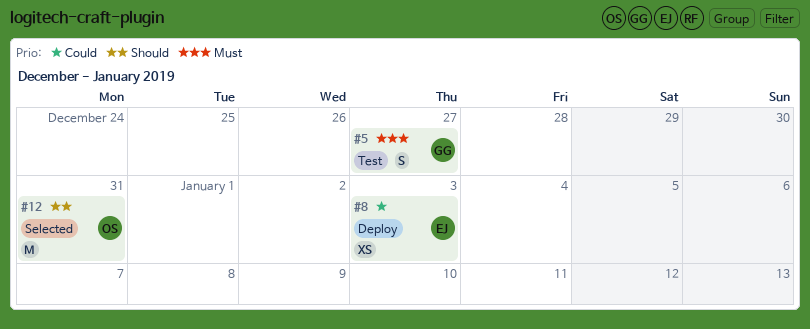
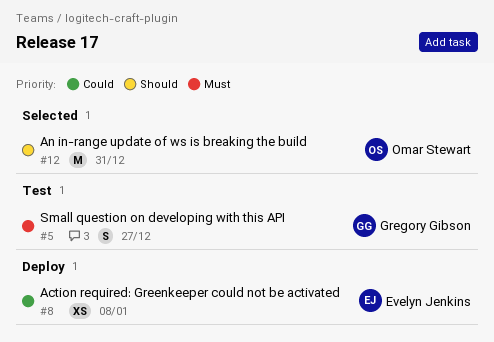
#8, due: Jan 3 -> Jan 8

